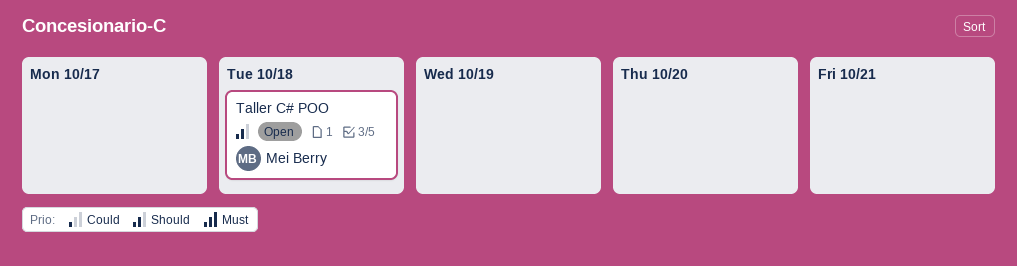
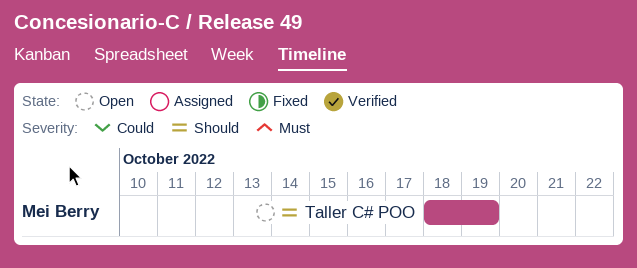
Taller C# POO, due: Oct 18 -> Oct 19

